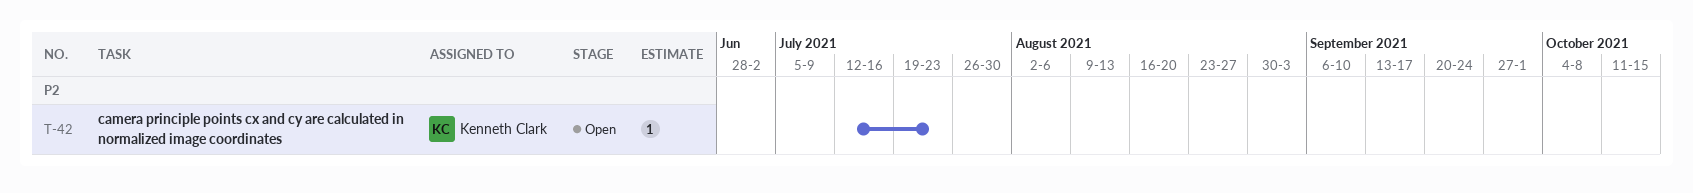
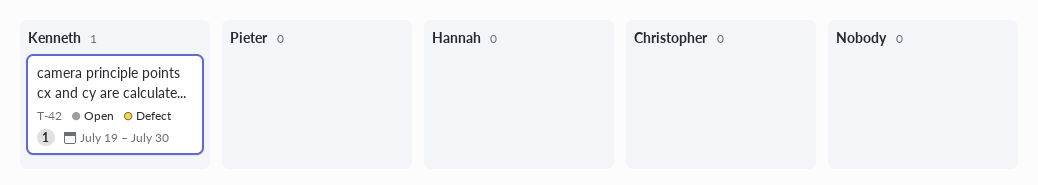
T-42, start: Jul 12 -> Jul 19
T-42, due: Jul 23 -> Jul 30

